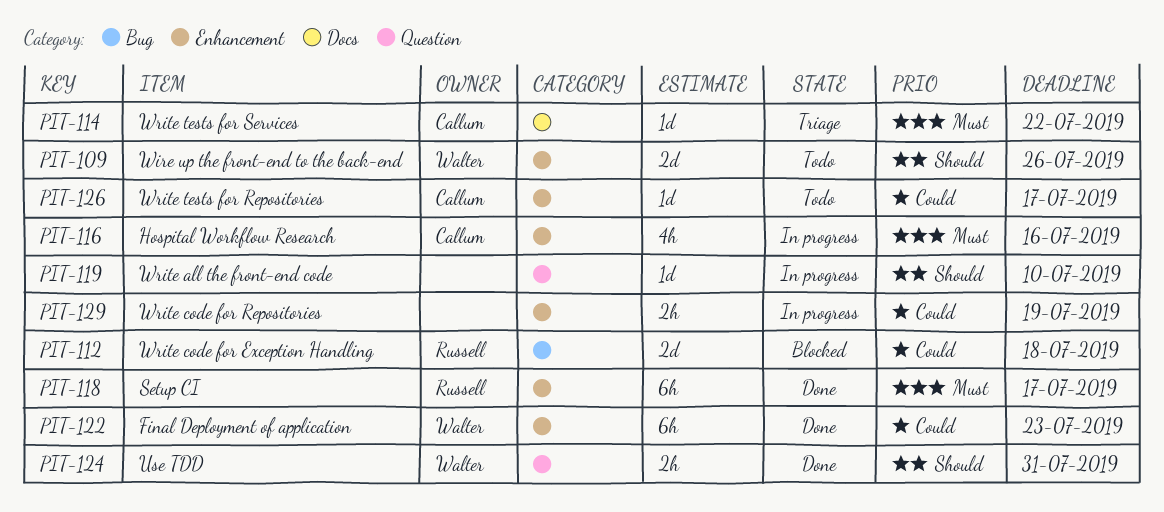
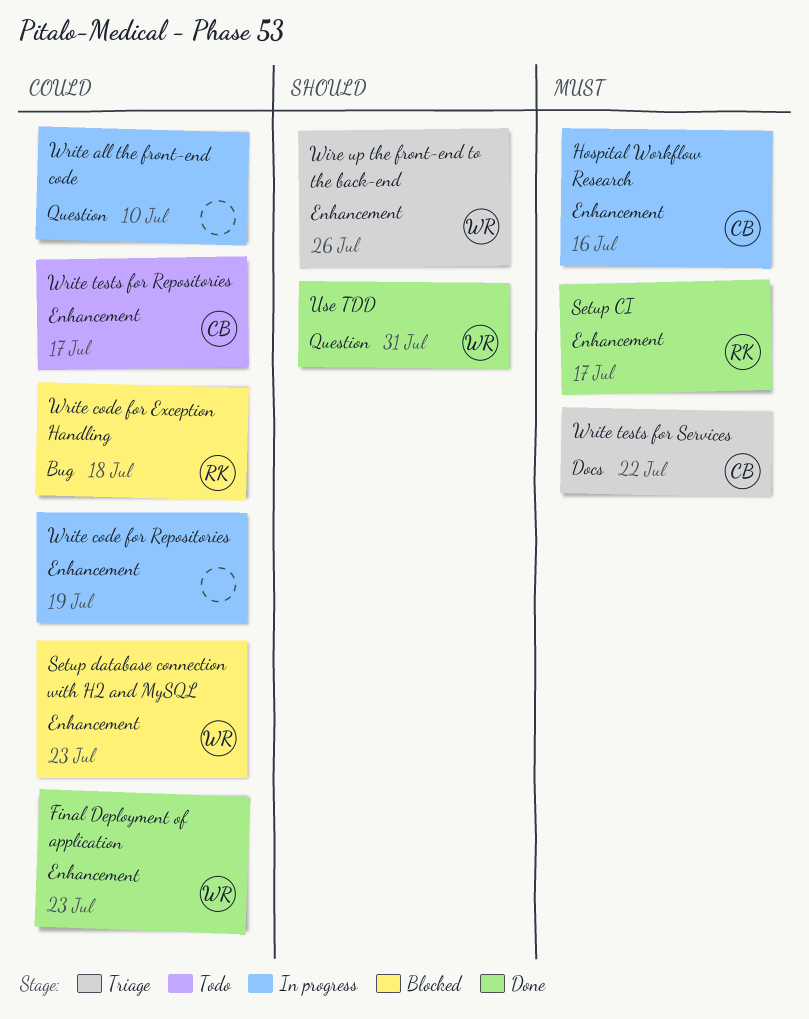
Setup database connection with H2 and MySQL: none -> present
Wire up the front-end to the back-end, status: Todo -> Triage
Write all the front-end code, priority: Should -> Could

